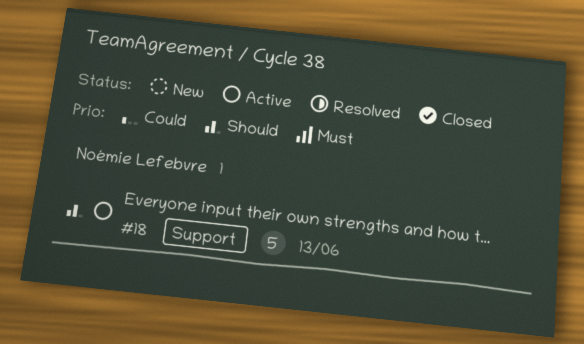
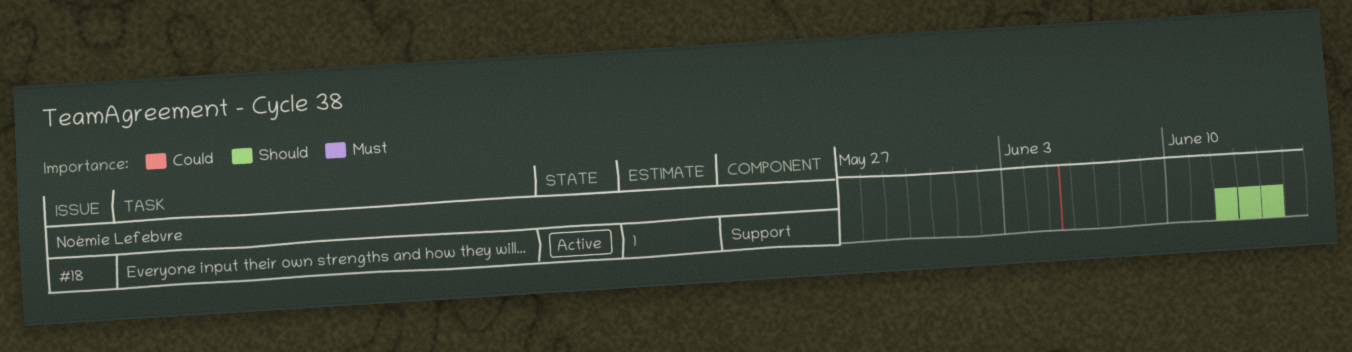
#18, estimate: 5 -> 1
#18, due: Jun 13 -> Jun 14

